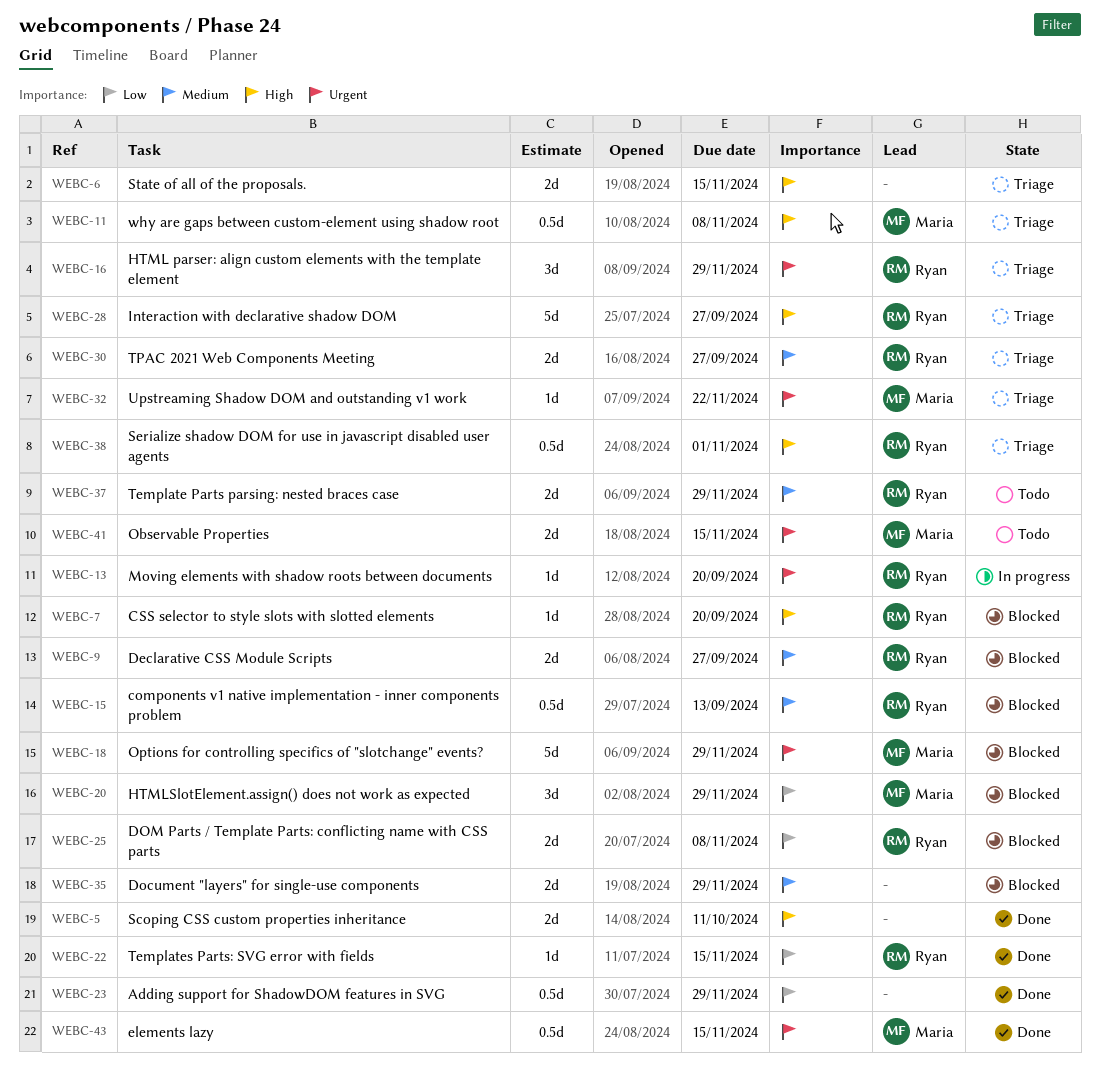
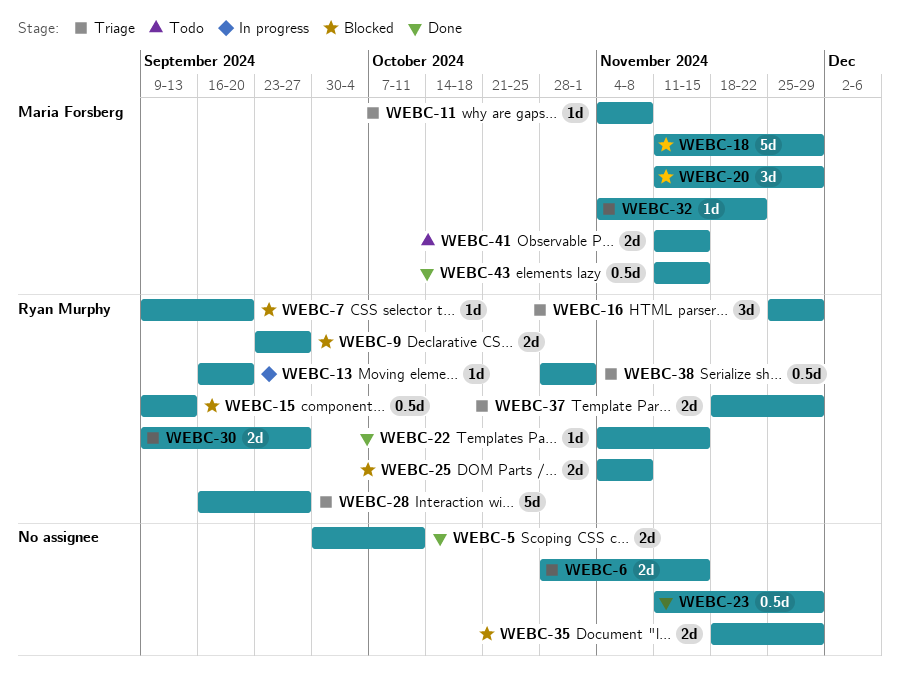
WEBC-11, estimate: 0.5d -> 1d
WEBC-37, status: Todo -> Triage

